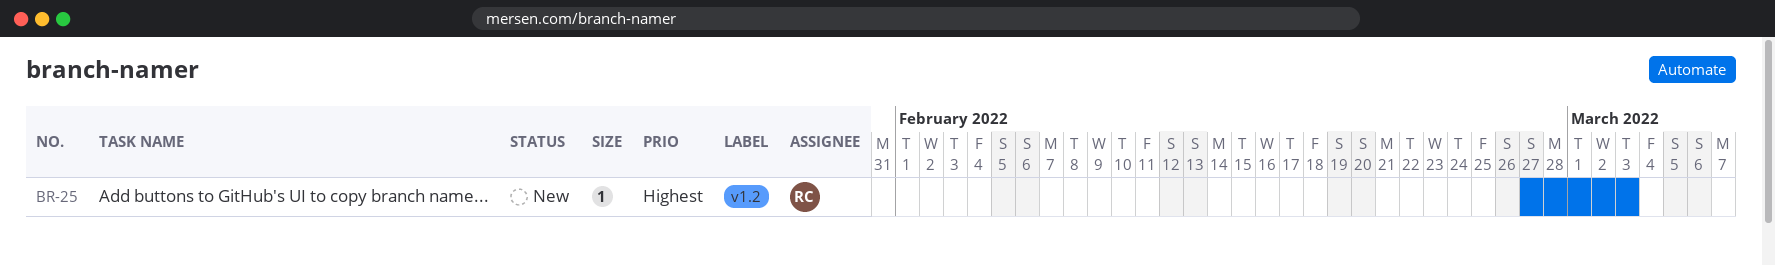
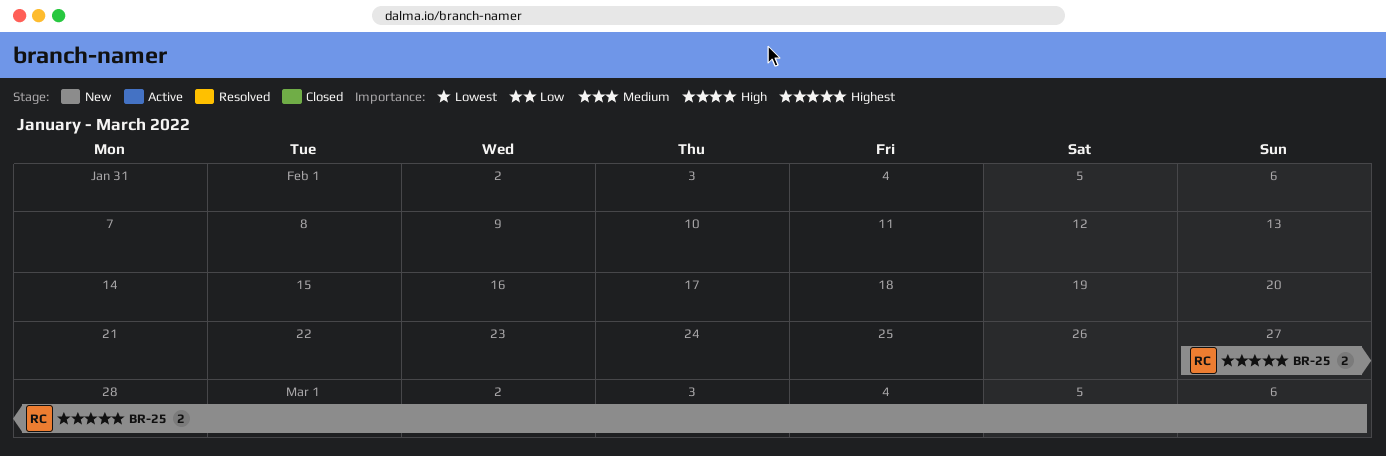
BR-25, estimate: 1 -> 2
BR-25, due: Mar 3 -> Mar 6

